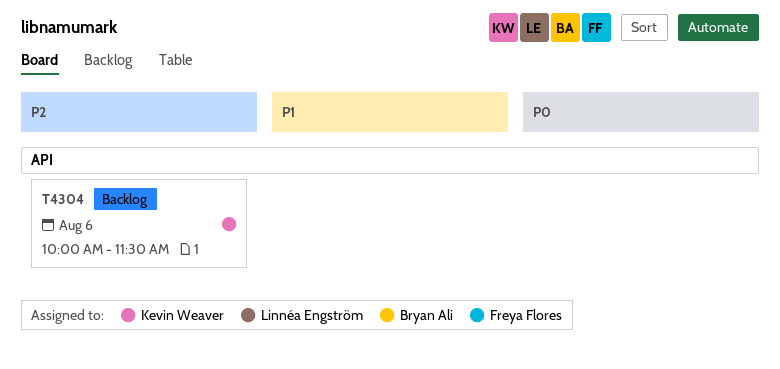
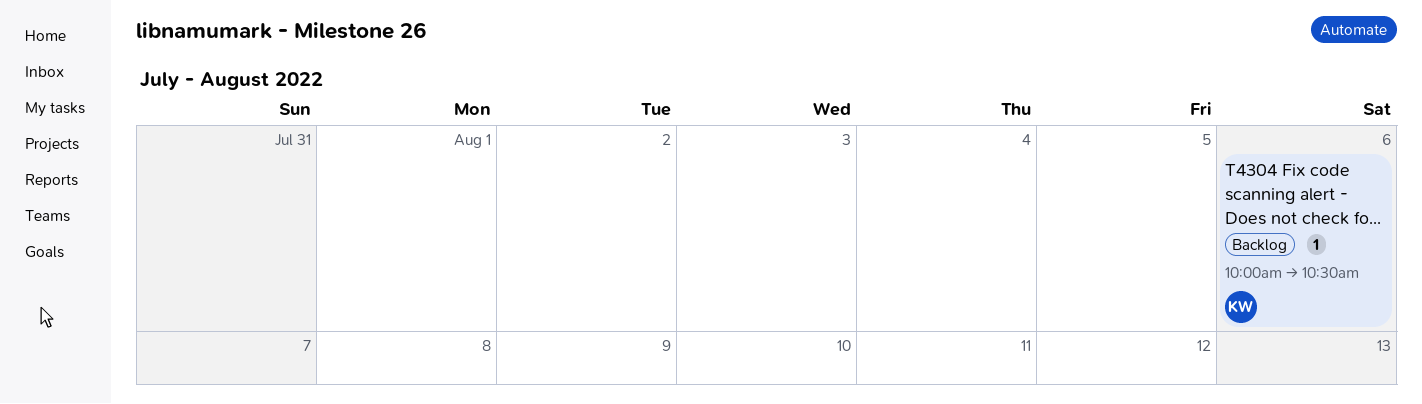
T4304, ends: 11:30 -> 10:30

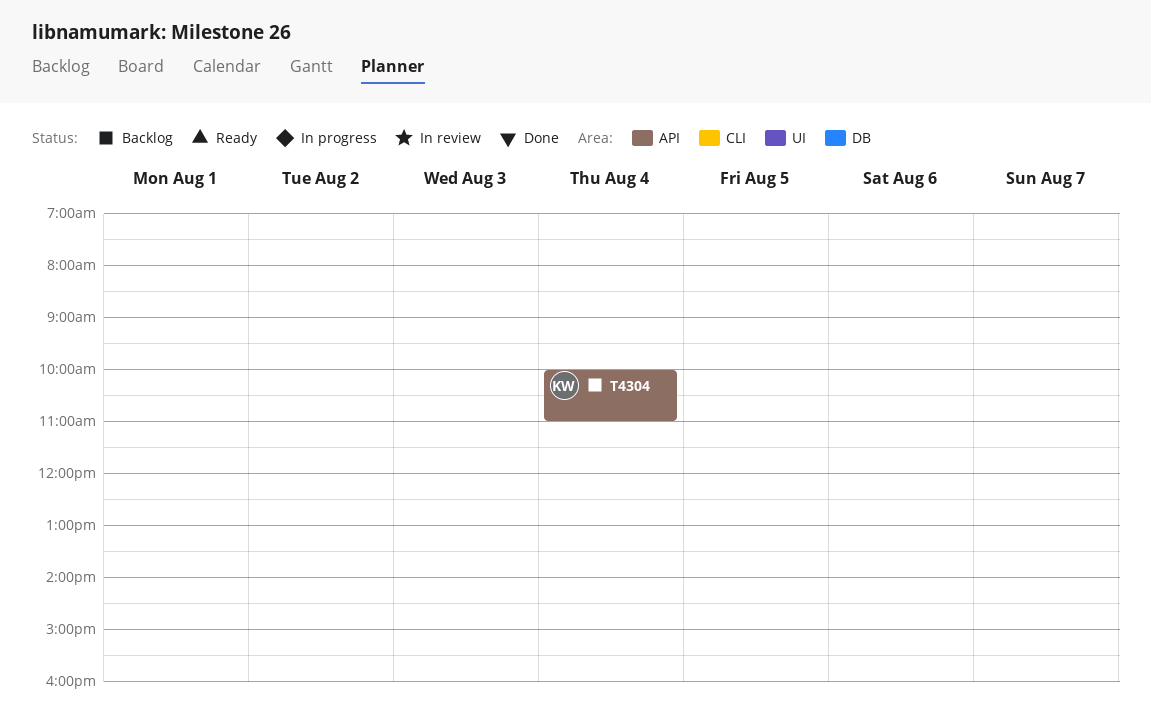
T4304, day: Aug 6 -> Aug 4
T4304, ends: 10:30 -> 11:00

